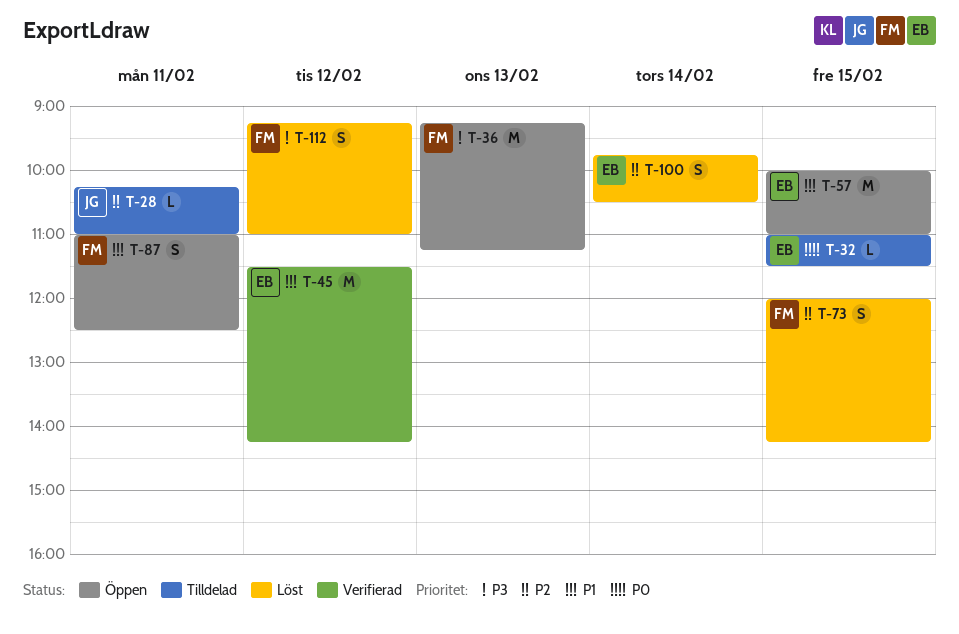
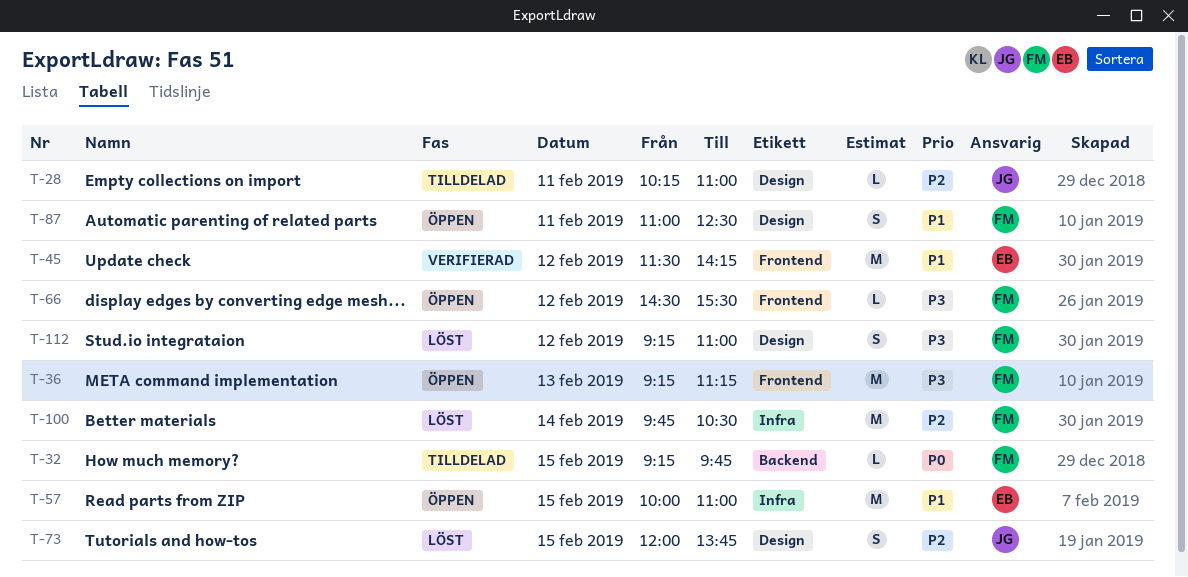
T-32, owner: EB -> FM
T-32, begins: 11:00 -> 09:15
T-32, ends: 11:30 -> 09:45
T-66: none -> present
T-73, owner: FM -> JG
T-73, ends: 14:15 -> 13:45
T-100, owner: EB -> FM
T-100, estimate: S -> M

